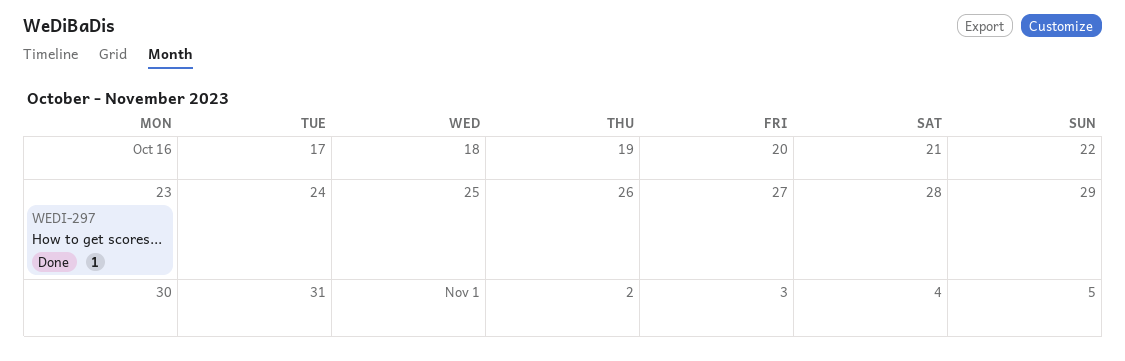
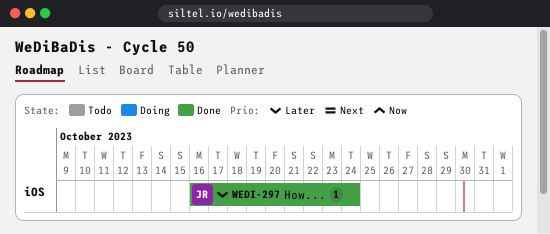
WEDI-297, due: Oct 23 -> Oct 24

